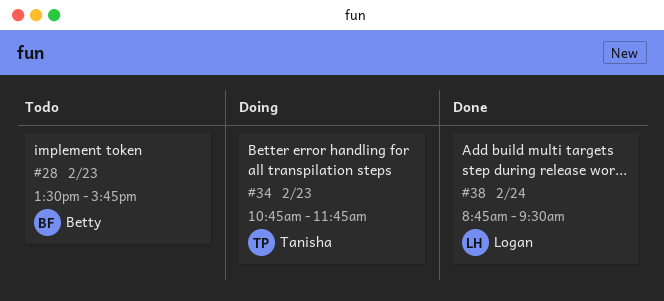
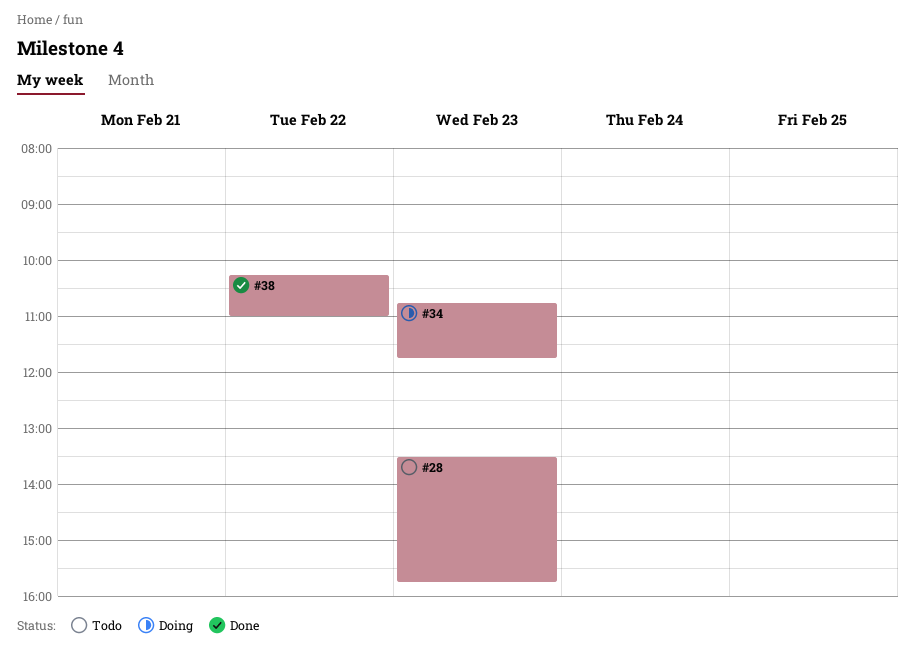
#38, day: Feb 24 -> Feb 22
#38, begins: 08:45 -> 10:15
#38, ends: 09:30 -> 11:00

